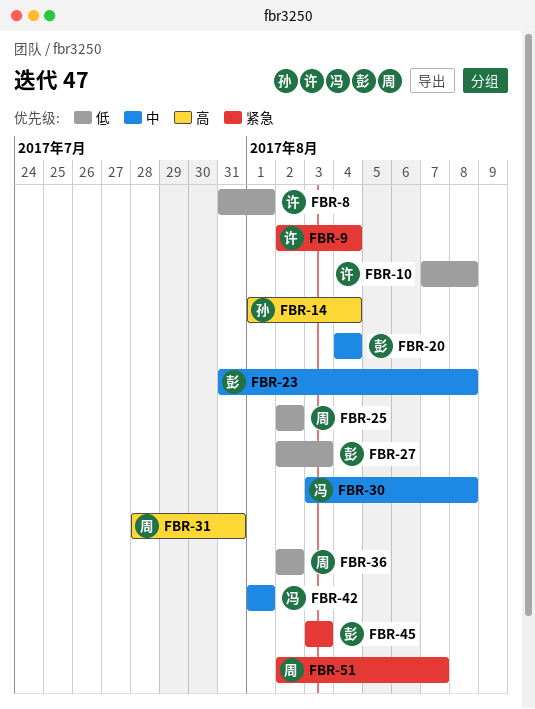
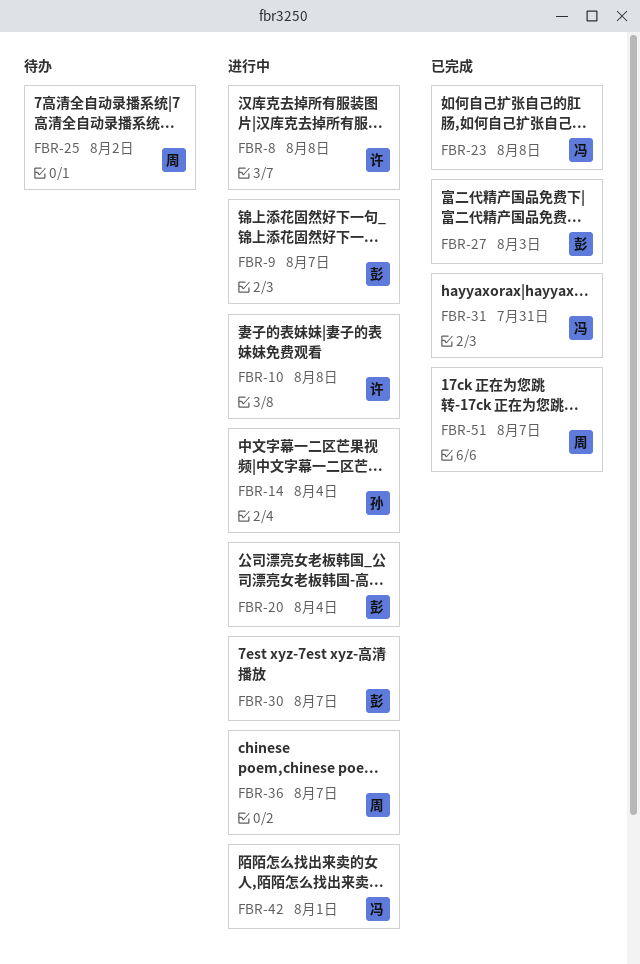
FBR-8, due: Aug 1 -> Aug 8
FBR-9, owner: 许 -> 彭
FBR-9, due: Aug 4 -> Aug 7
FBR-23, owner: 彭 -> 冯
FBR-30, owner: 冯 -> 彭
FBR-30, due: Aug 8 -> Aug 7
FBR-31, owner: 周 -> 冯
FBR-36, due: Aug 2 -> Aug 7
FBR-45: present -> none

